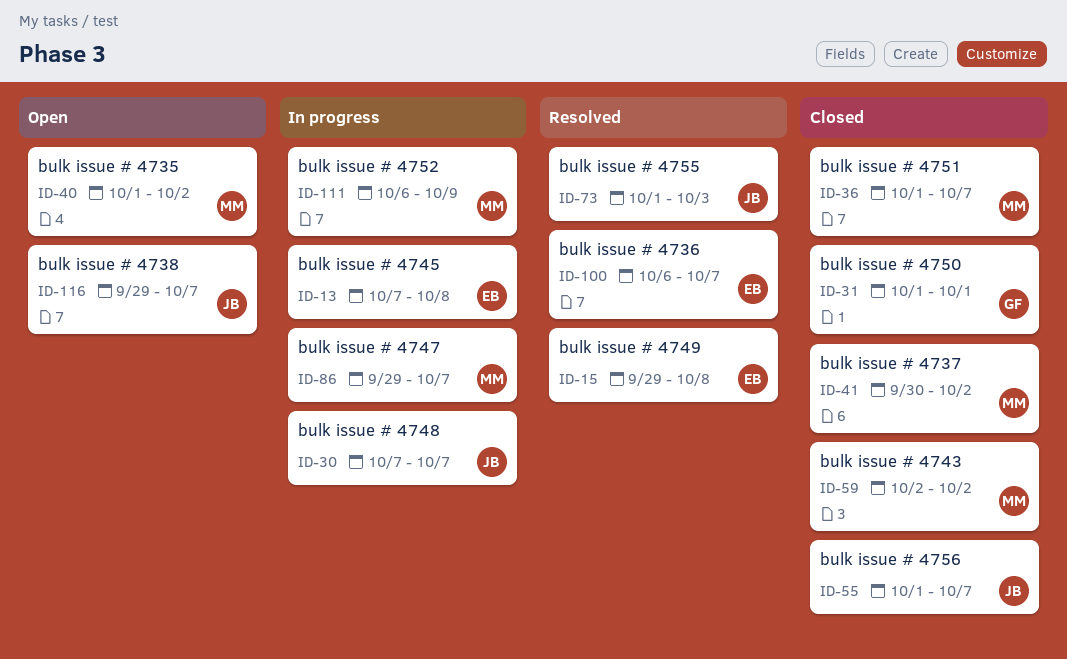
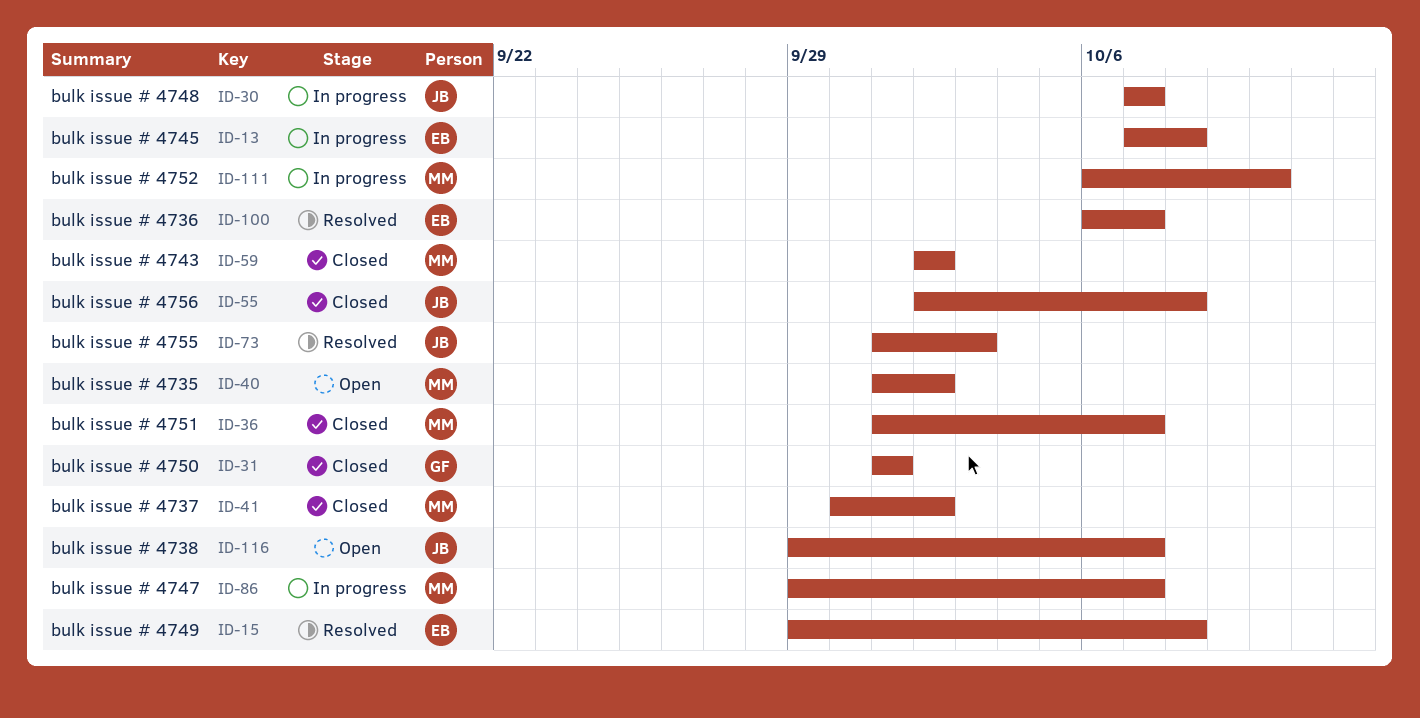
ID-55, start: Oct 1 -> Oct 2
ID-55, due: Oct 7 -> Oct 8
ID-111, due: Oct 9 -> Oct 10

